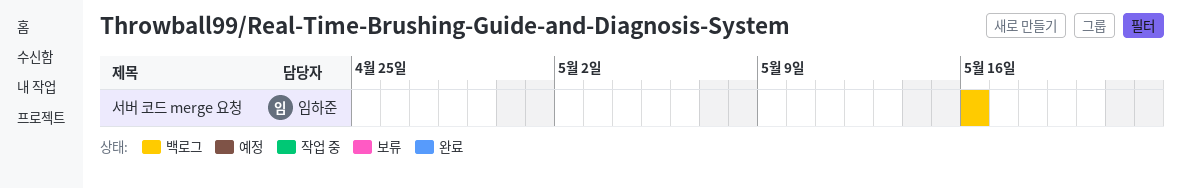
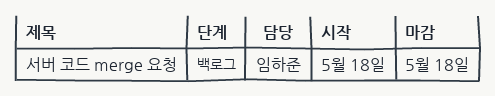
서버 코드 merge 요청, start: May 16 -> May 18
서버 코드 merge 요청, due: May 16 -> May 18

